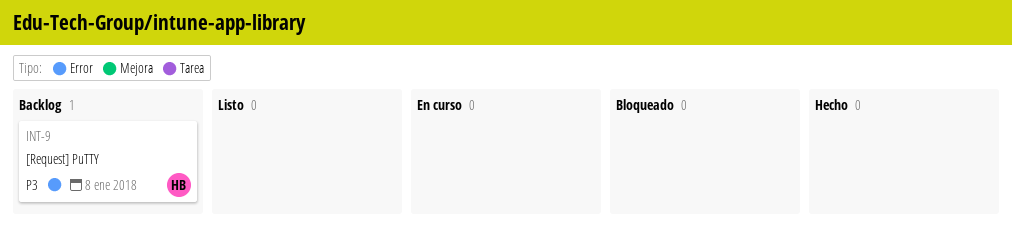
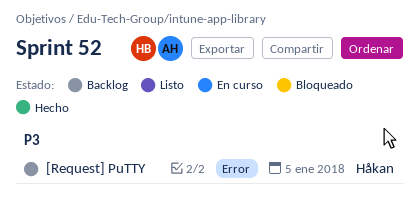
[Request] PuTTY, due: Jan 8 -> Jan 5

